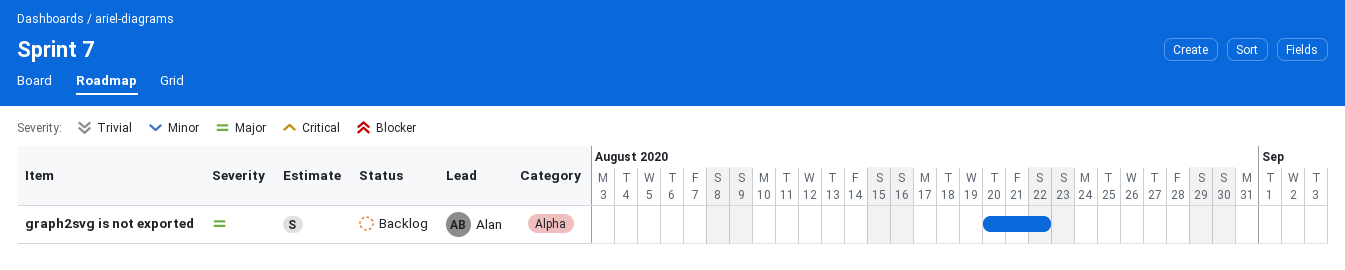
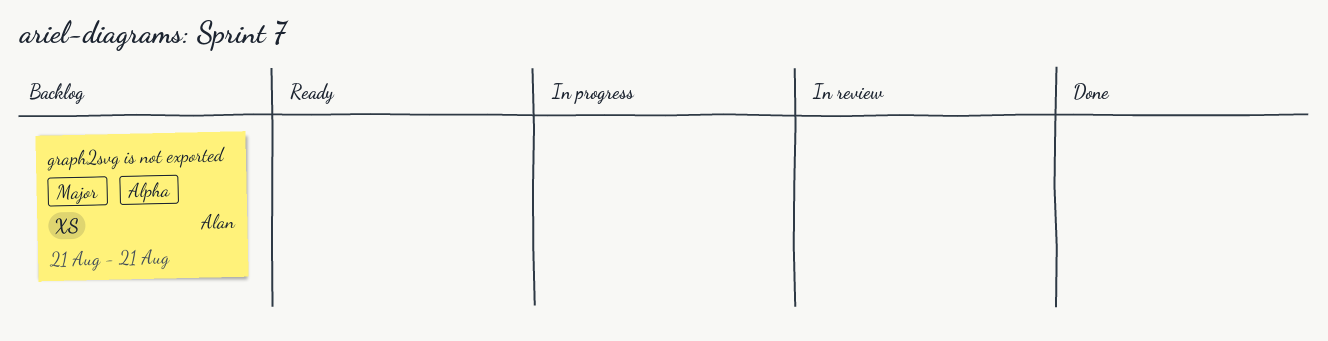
graph2svg is not exported, estimate: S -> XS
graph2svg is not exported, start: Aug 20 -> Aug 21
graph2svg is not exported, due: Aug 22 -> Aug 21

